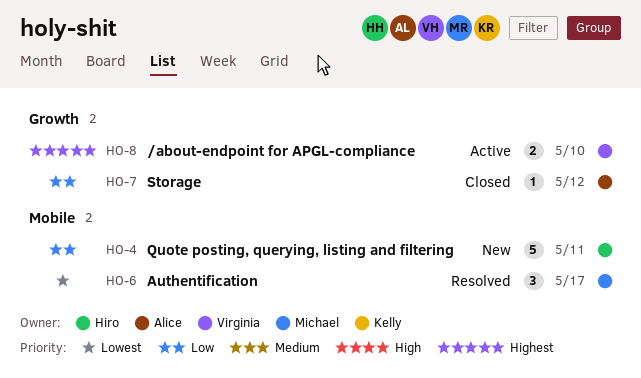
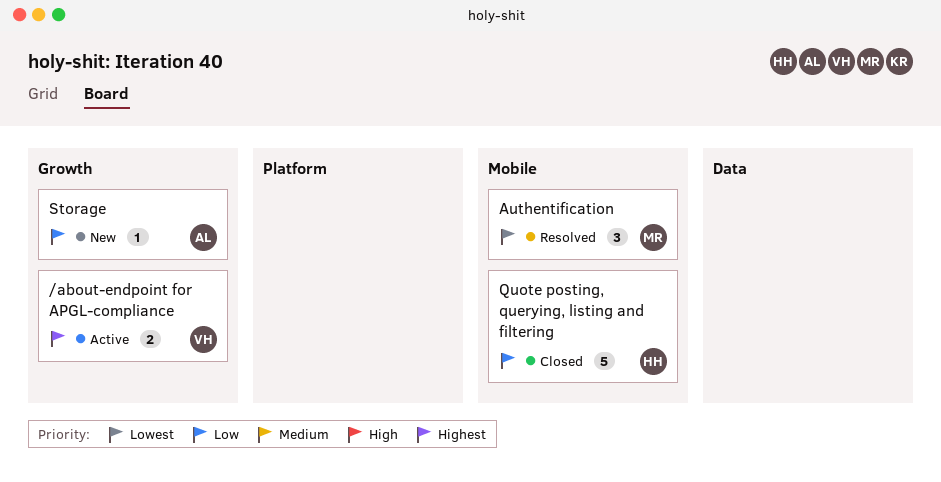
Quote posting, querying, listing and filtering, status: New -> Closed
Storage, status: Closed -> New

